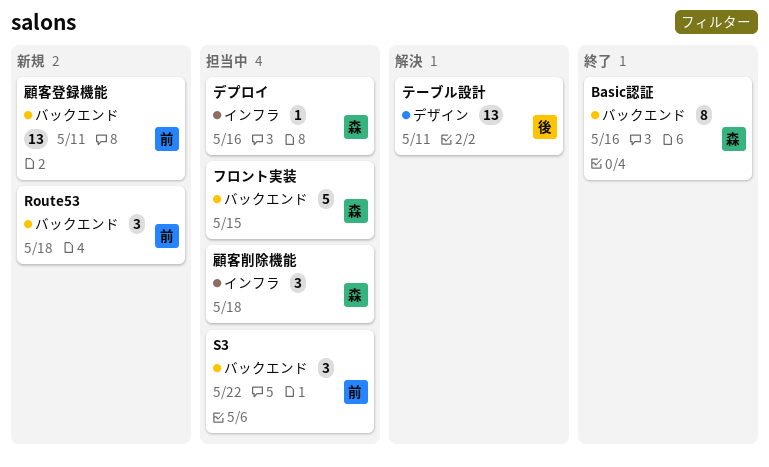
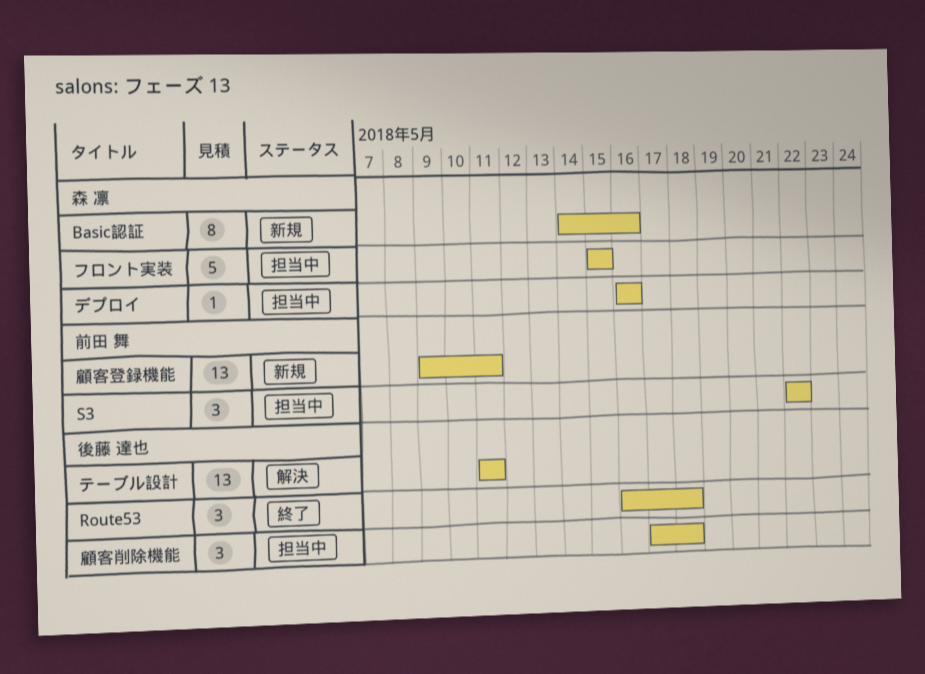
Basic認証, status: 終了 -> 新規
Route53, status: 新規 -> 終了
Route53, owner: 前田 舞 -> 後藤 達也
顧客削除機能, owner: 森 凛 -> 後藤 達也

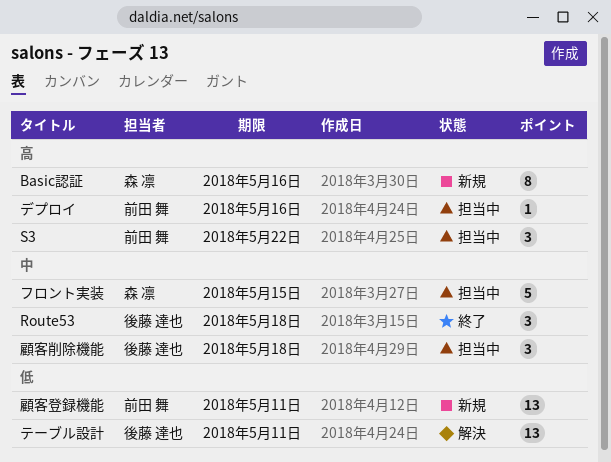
デプロイ, owner: 森 凛 -> 前田 舞

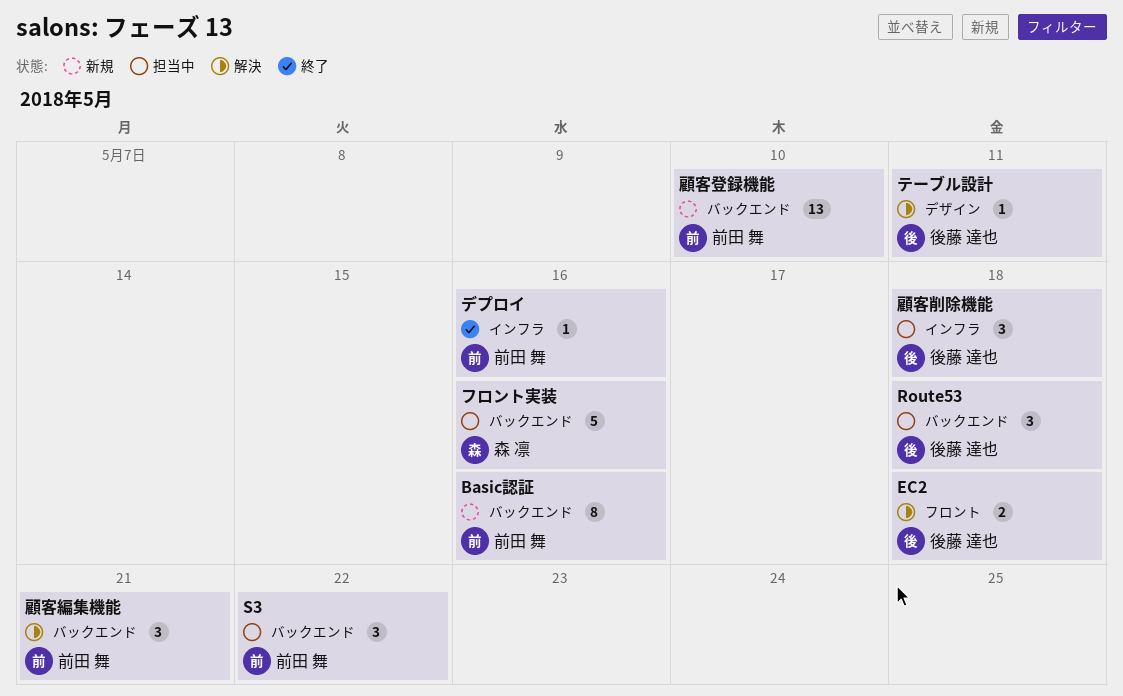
Basic認証, owner: 森 凛 -> 前田 舞
EC2: none -> present
Route53, status: 終了 -> 担当中
テーブル設計, estimate: 13 -> 1
デプロイ, status: 担当中 -> 終了
フロント実装, due: May 15 -> May 16
顧客登録機能, due: May 11 -> May 10
顧客編集機能: none -> present

